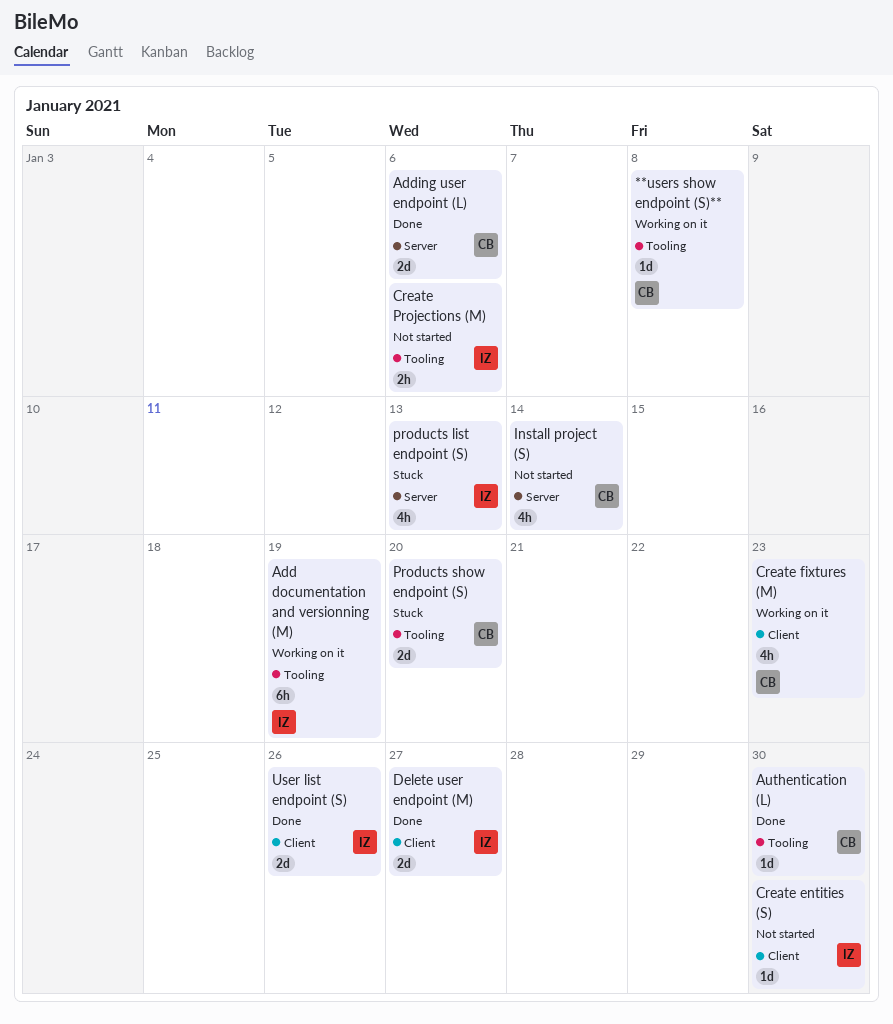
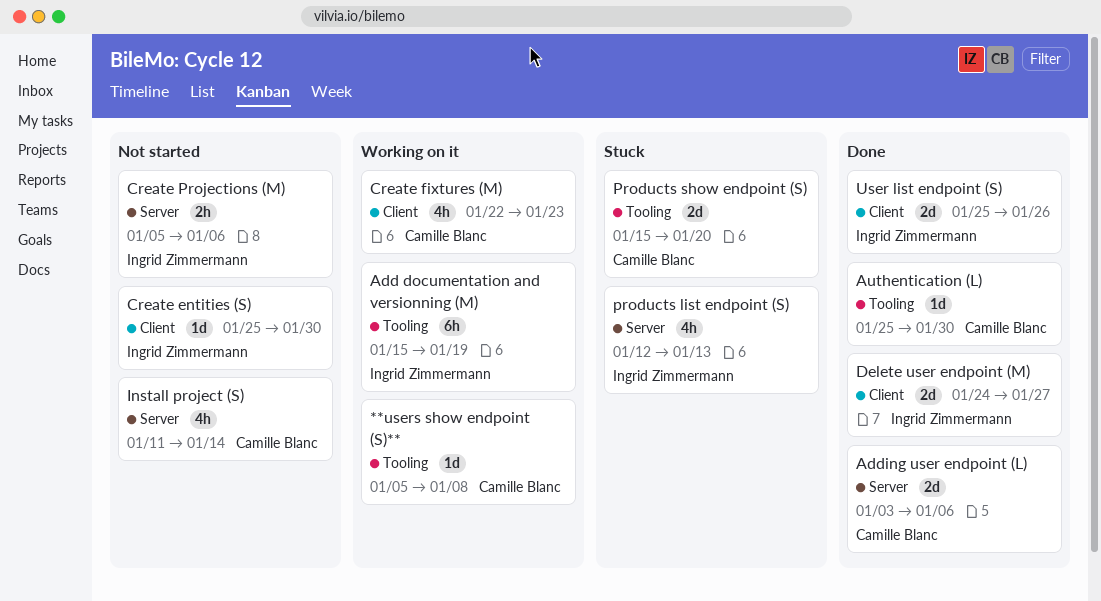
Create Projections (M), label: Tooling -> Server

